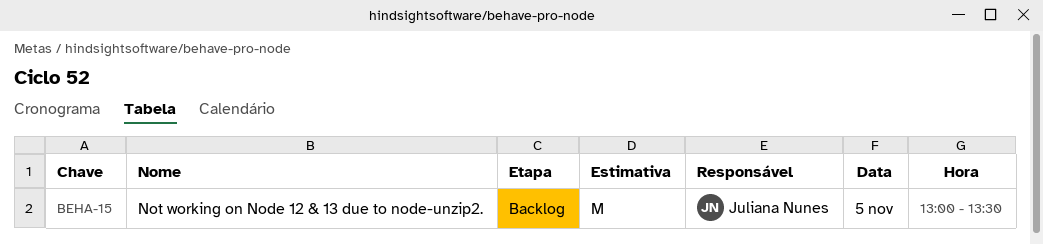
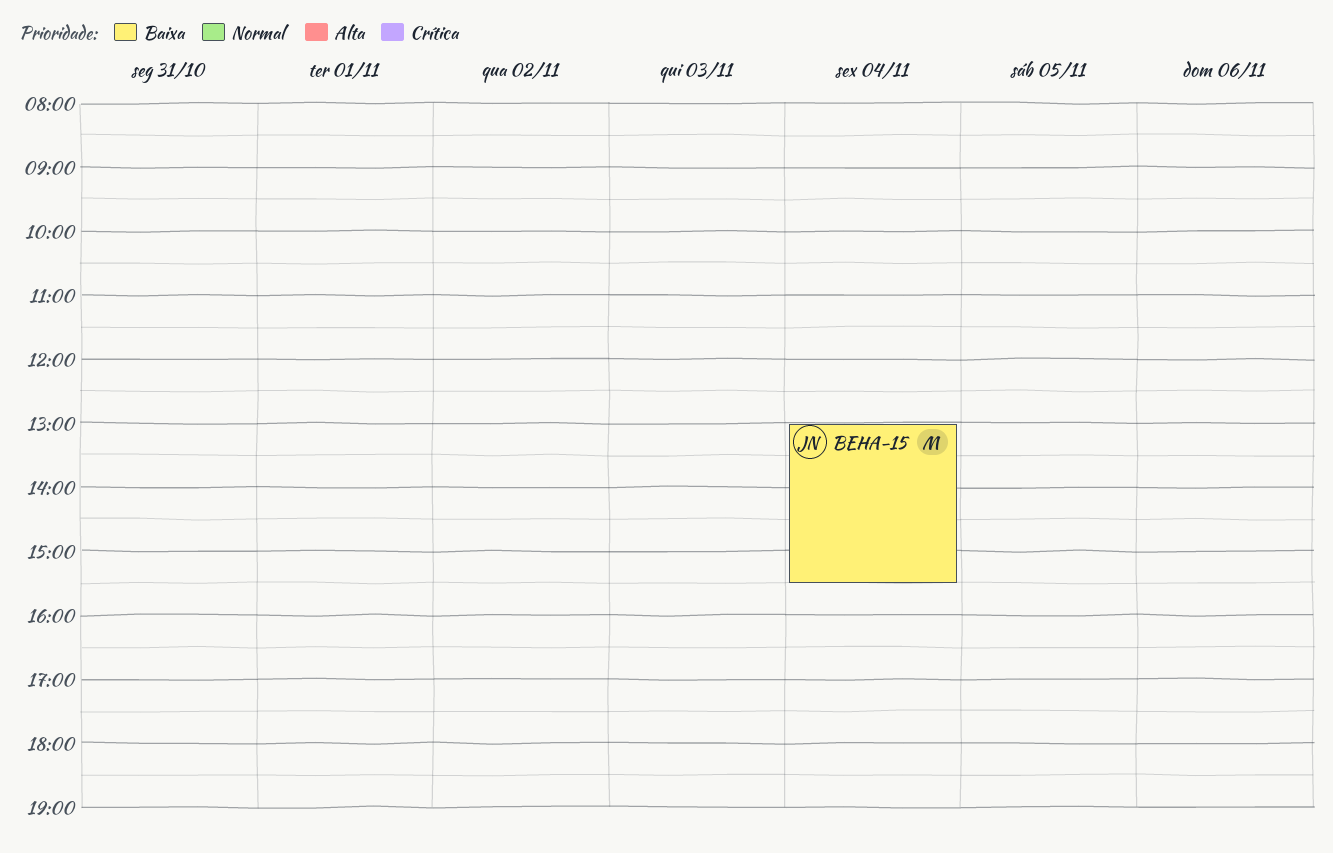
BEHA-15, day: Nov 5 -> Nov 4
BEHA-15, ends: 13:30 -> 15:30

